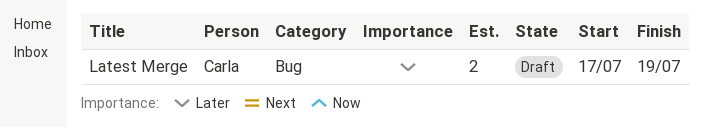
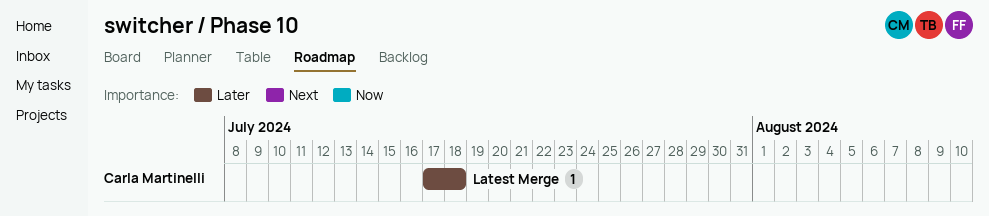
Latest Merge, estimate: 2 -> 1
Latest Merge, due: Jul 19 -> Jul 18

